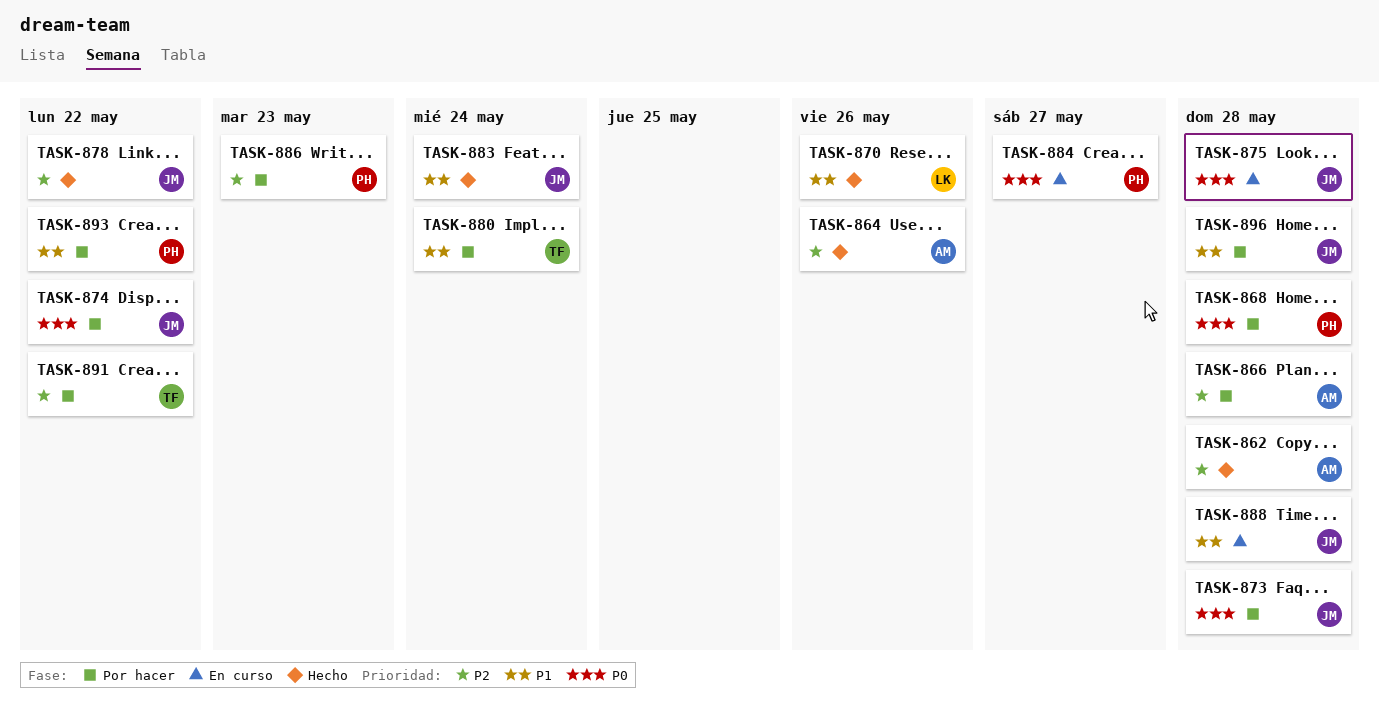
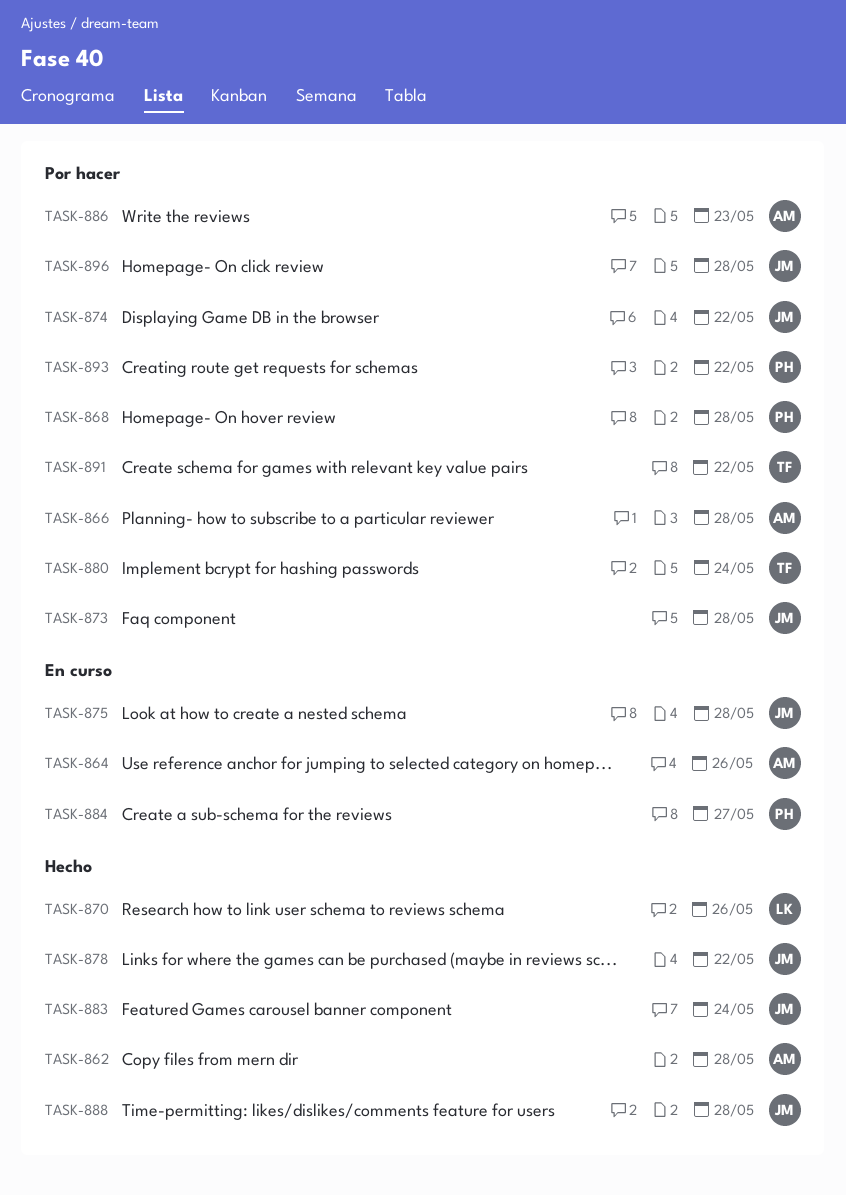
TASK-864, status: Hecho -> En curso
TASK-886, owner: PH -> AM
TASK-888, status: En curso -> Hecho

